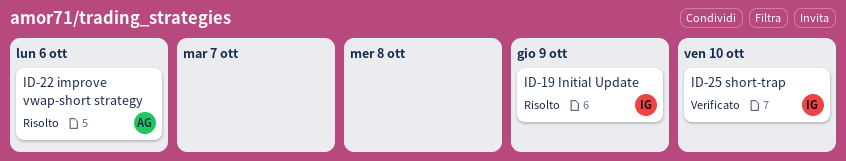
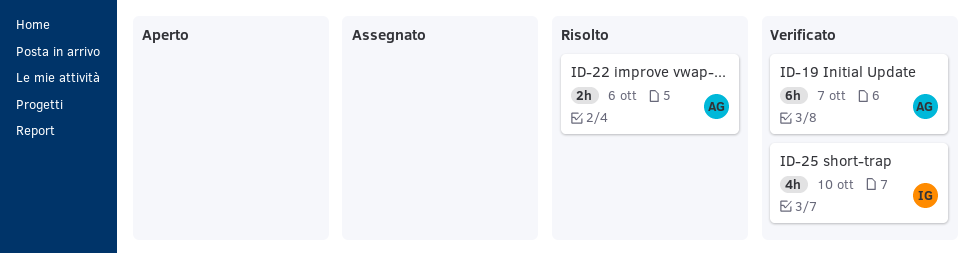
ID-19, status: Risolto -> Verificato
ID-19, owner: IG -> AG
ID-19, due: Oct 9 -> Oct 7

